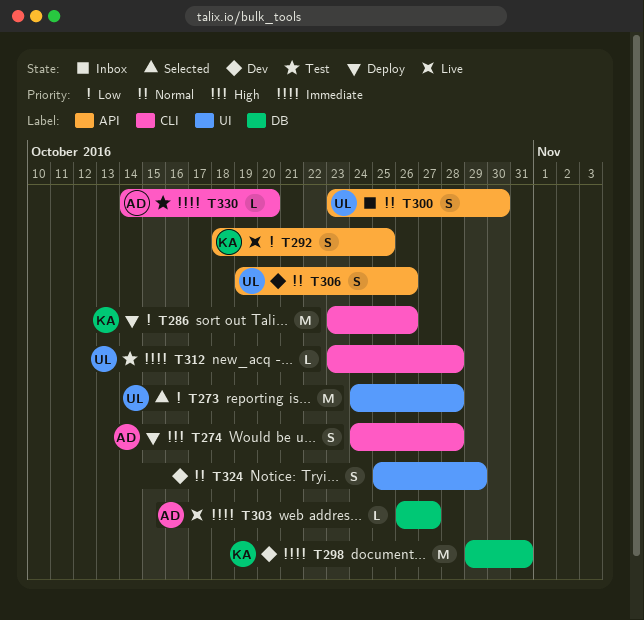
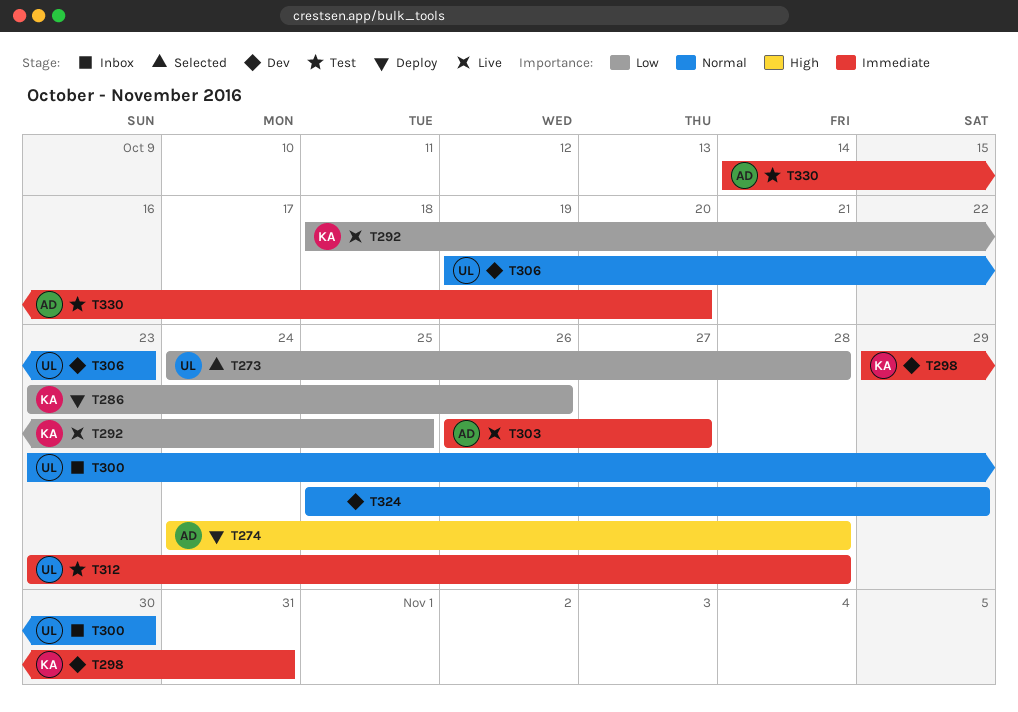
T306, due: Oct 26 -> Oct 23

